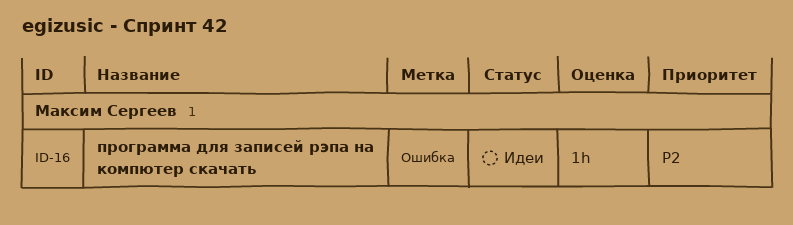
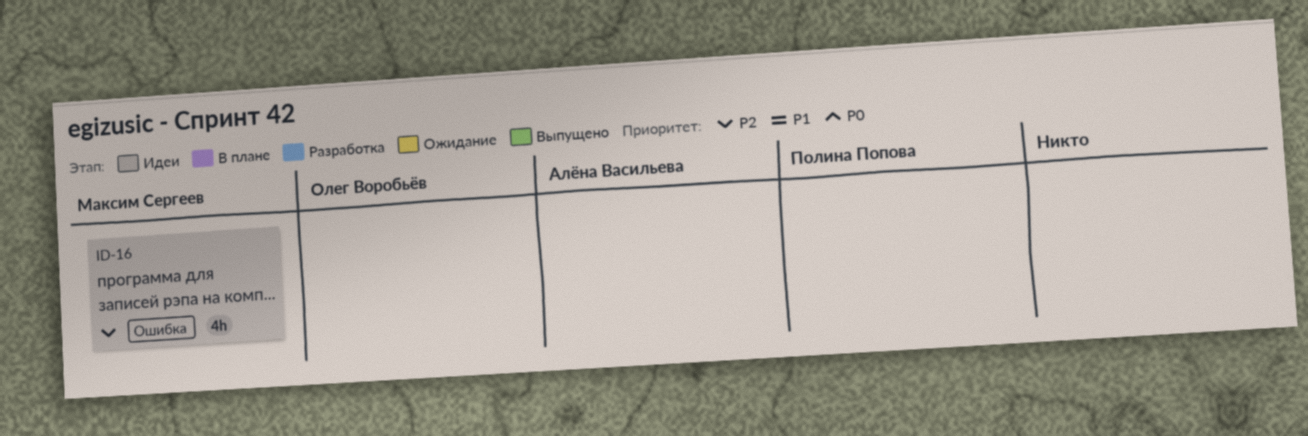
ID-16, estimate: 1h -> 4h

